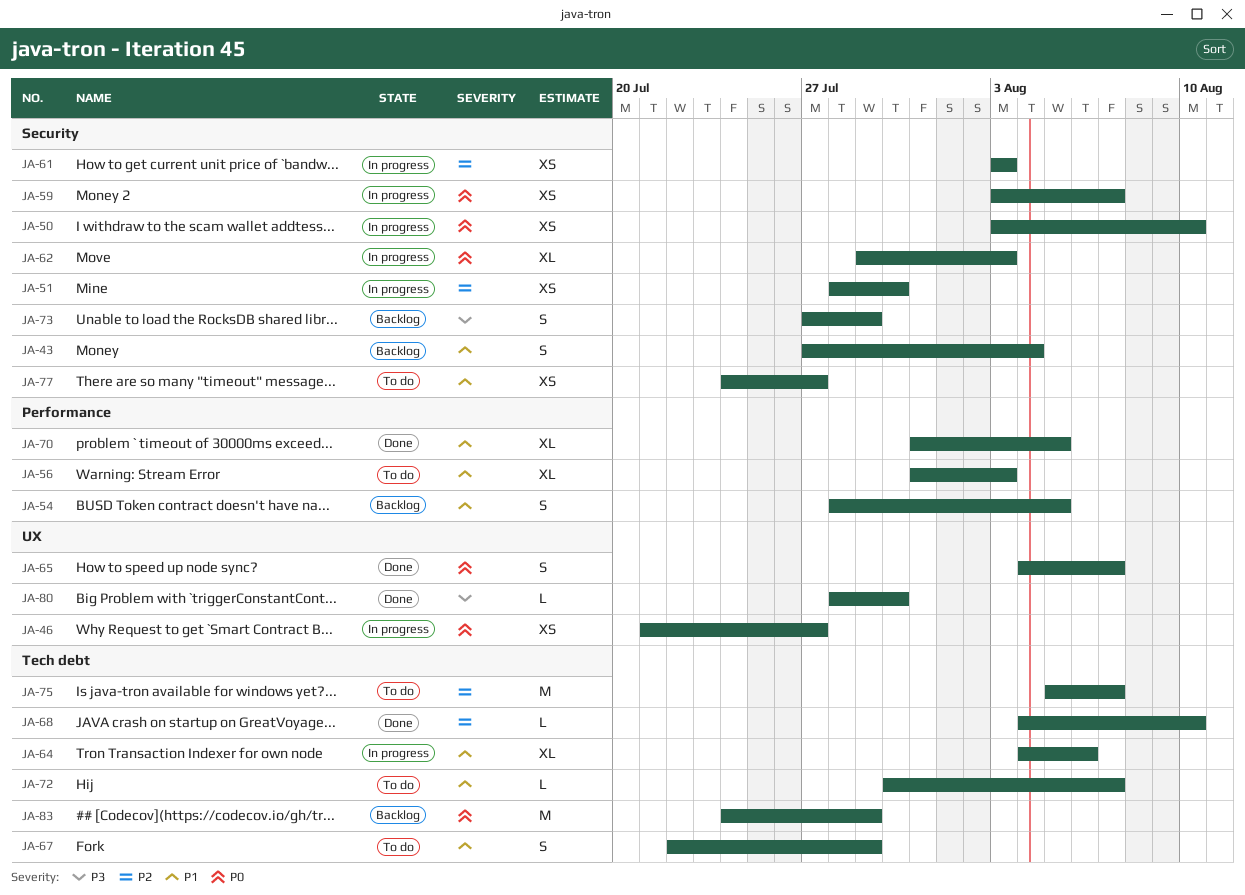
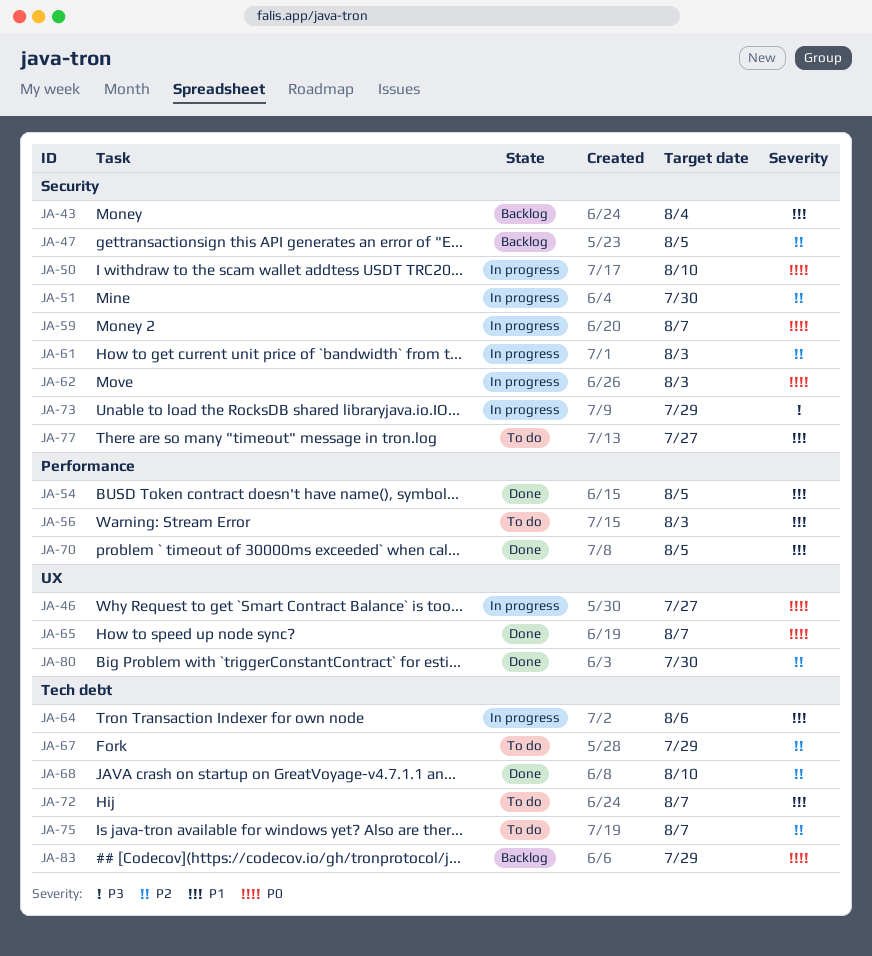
JA-47: none -> present
JA-54, status: Backlog -> Done
JA-67, priority: P1 -> P2
JA-73, status: Backlog -> In progress
JA-80, priority: P3 -> P2

